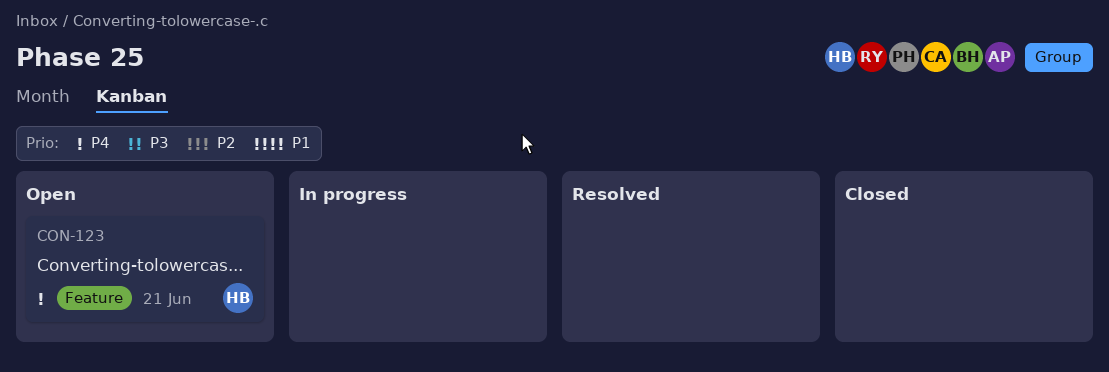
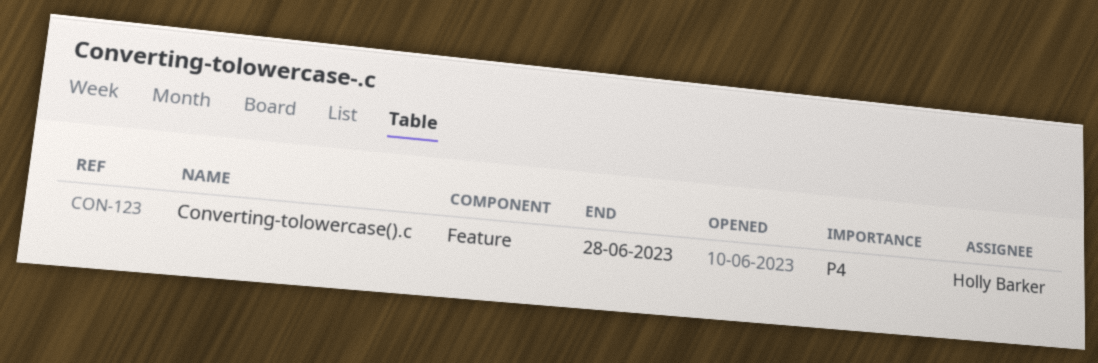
CON-123, due: Jun 21 -> Jun 28

